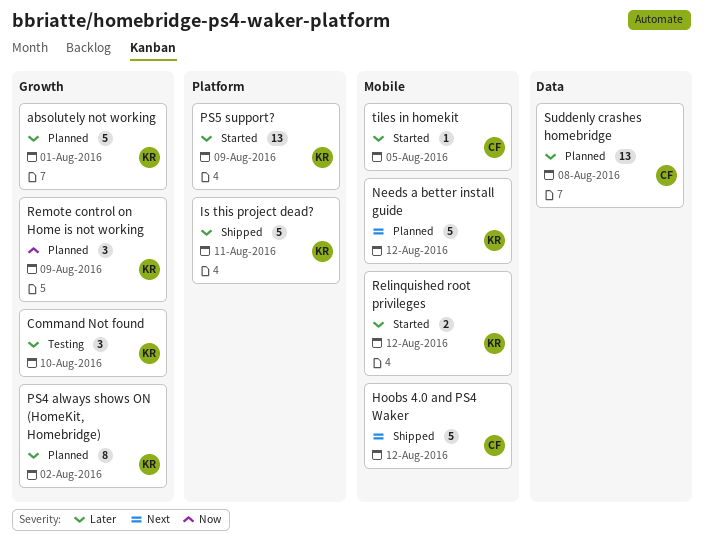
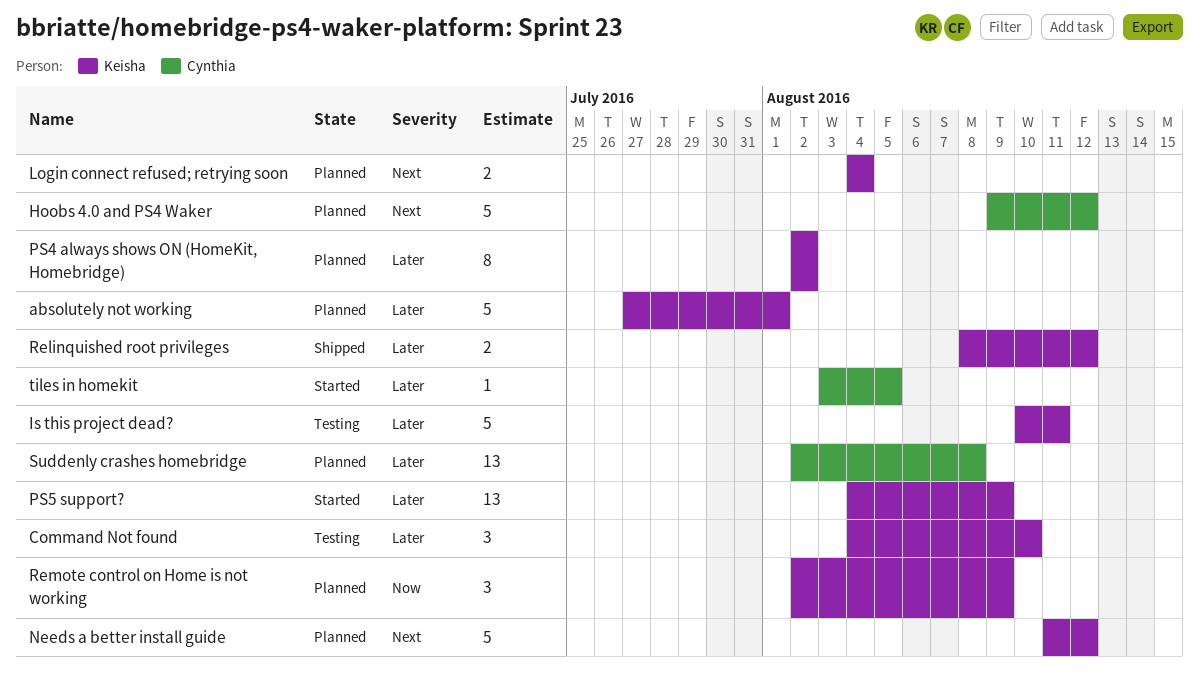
Hoobs 4.0 and PS4 Waker, status: Shipped -> Planned
Is this project dead?, status: Shipped -> Testing
Login connect refused; retrying soon: none -> present
Relinquished root privileges, status: Started -> Shipped

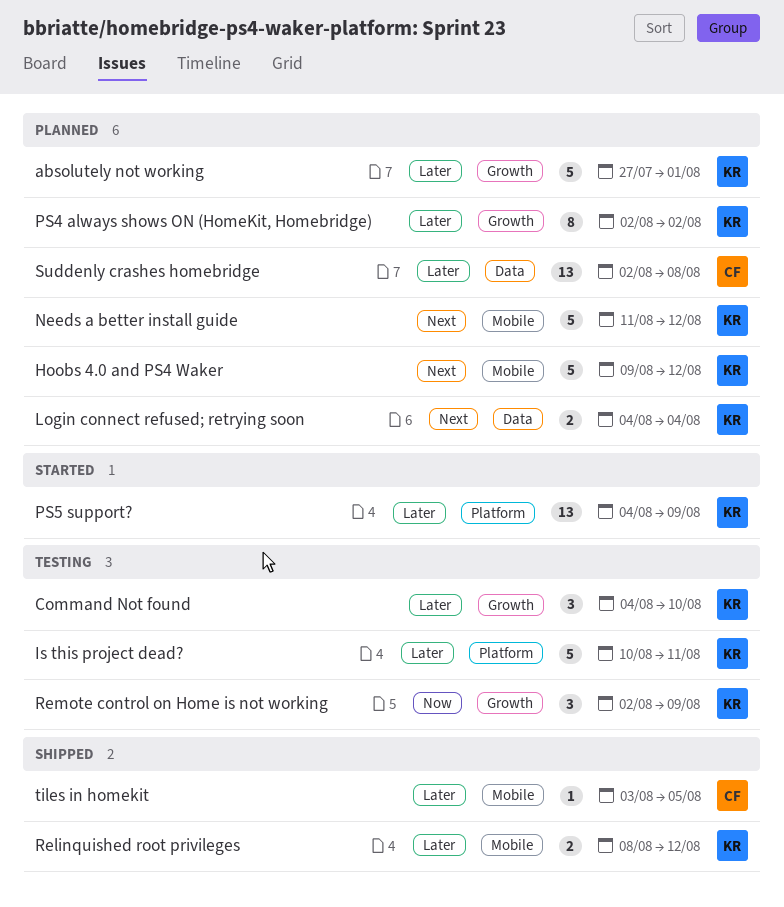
Hoobs 4.0 and PS4 Waker, owner: Cynthia -> Keisha
Remote control on Home is not working, status: Planned -> Testing
tiles in homekit, status: Started -> Shipped

